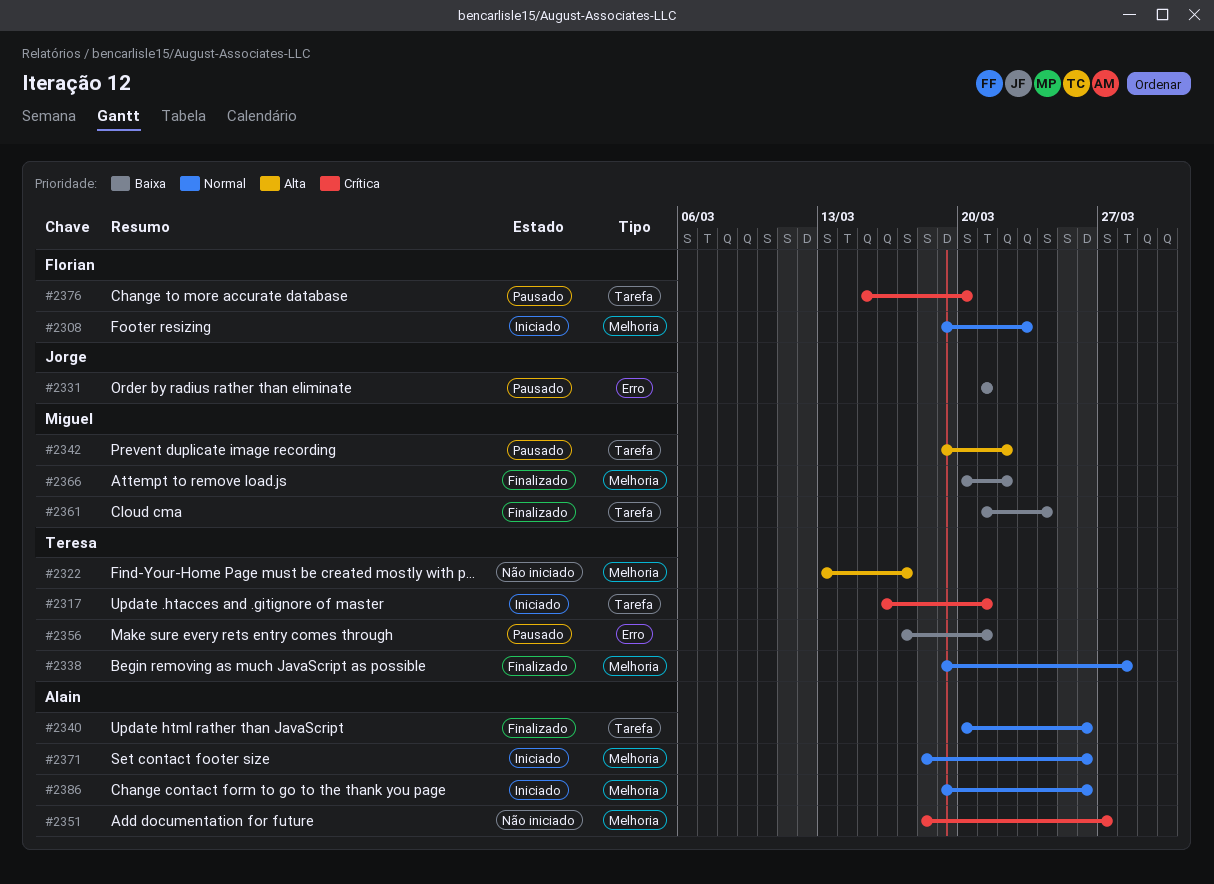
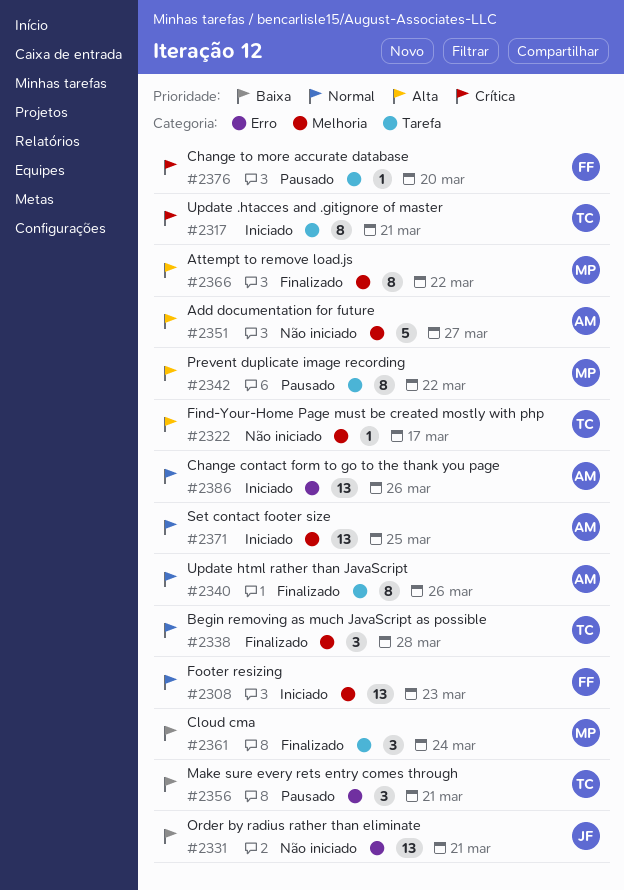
#2331, status: Pausado -> Não iniciado
#2351, priority: Crítica -> Alta
#2366, priority: Baixa -> Alta
#2371, due: Mar 26 -> Mar 25
#2386, label: Melhoria -> Erro

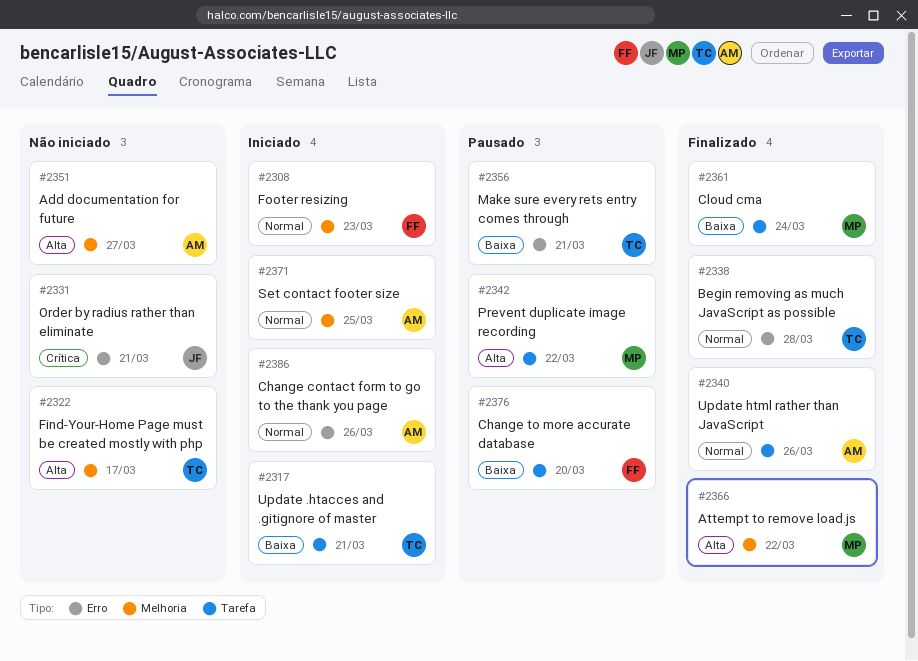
#2317, priority: Crítica -> Baixa
#2331, priority: Baixa -> Crítica
#2338, label: Melhoria -> Erro
#2376, priority: Crítica -> Baixa

